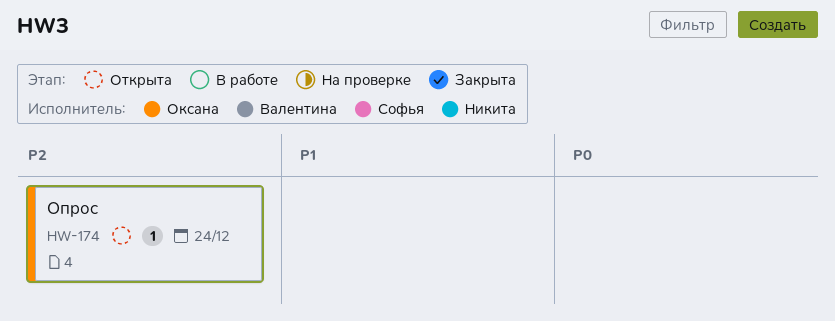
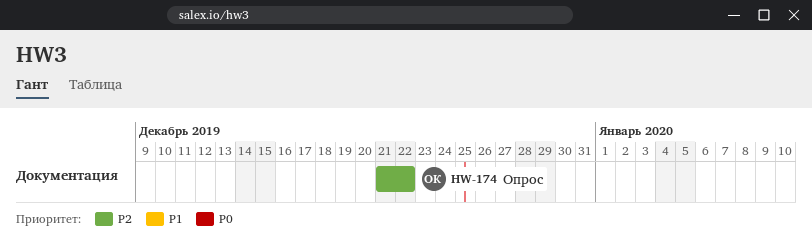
HW-174, due: Dec 24 -> Dec 22

